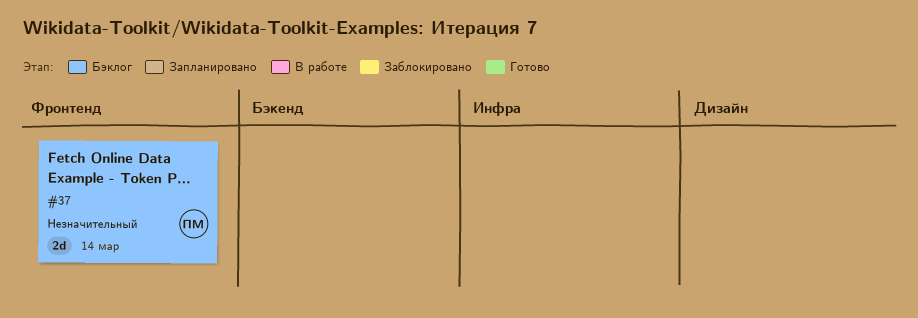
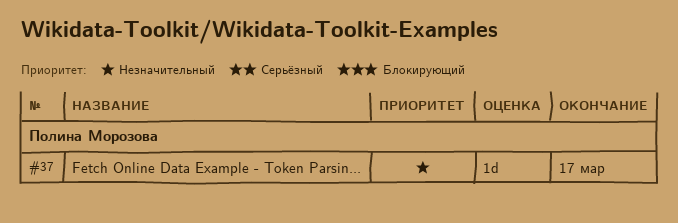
#37, estimate: 2d -> 1d
#37, due: Mar 14 -> Mar 17

